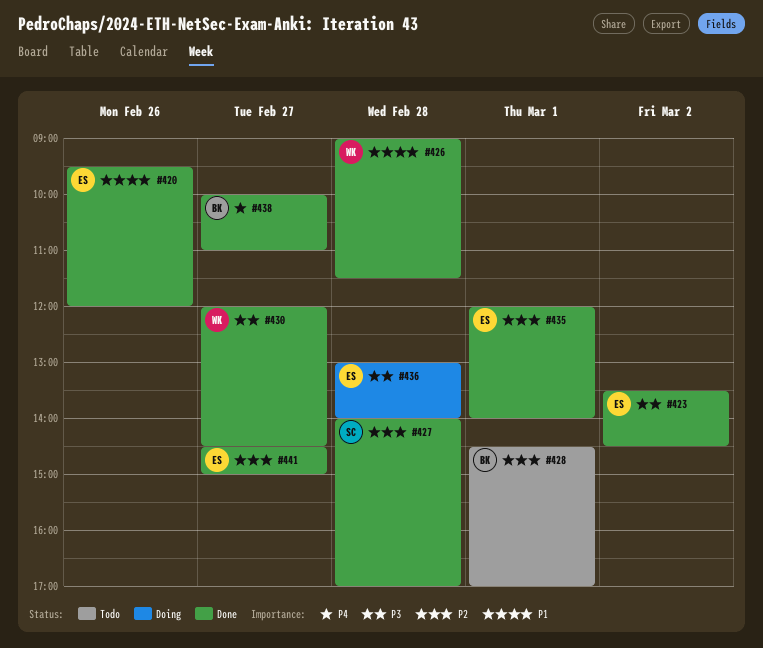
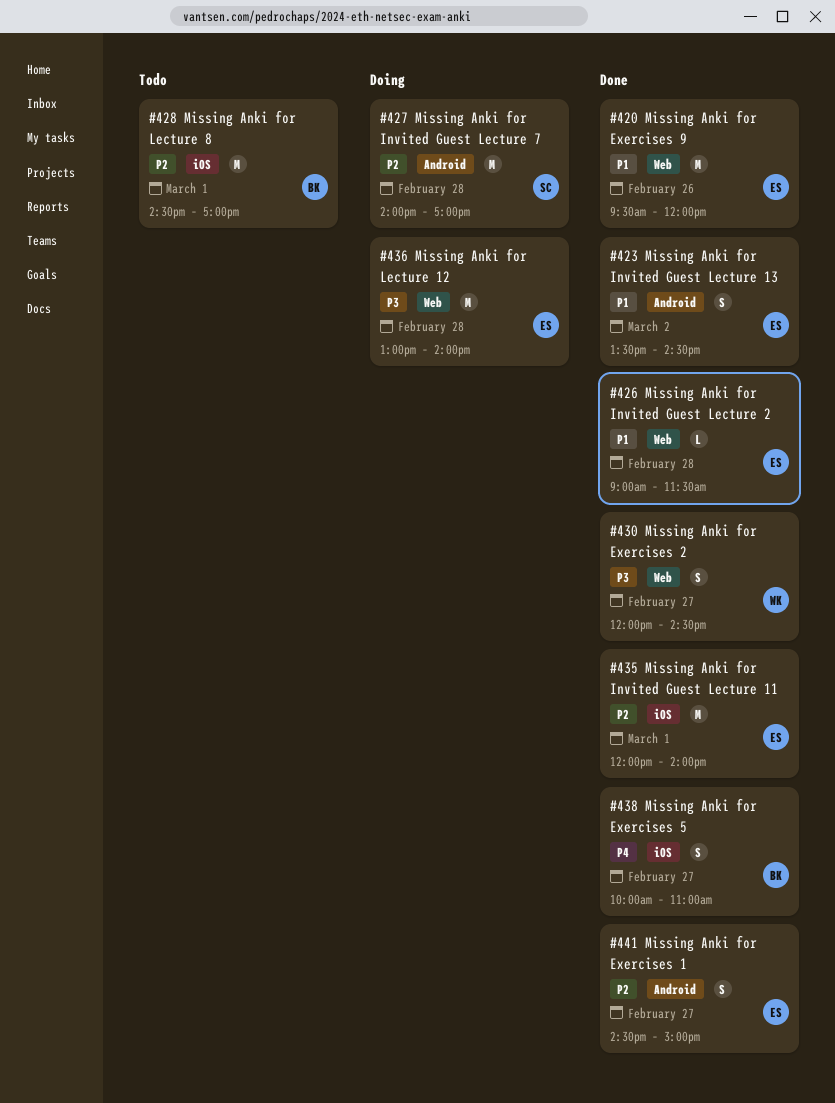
#423, priority: P3 -> P1
#426, owner: WK -> ES
#427, status: Done -> Doing

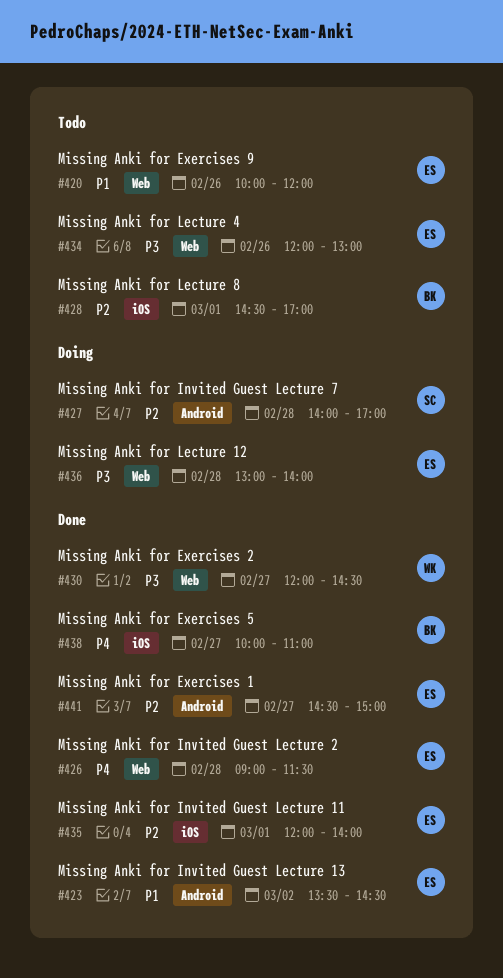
#420, status: Done -> Todo
#420, begins: 09:30 -> 10:00
#426, priority: P1 -> P4
#434: none -> present

